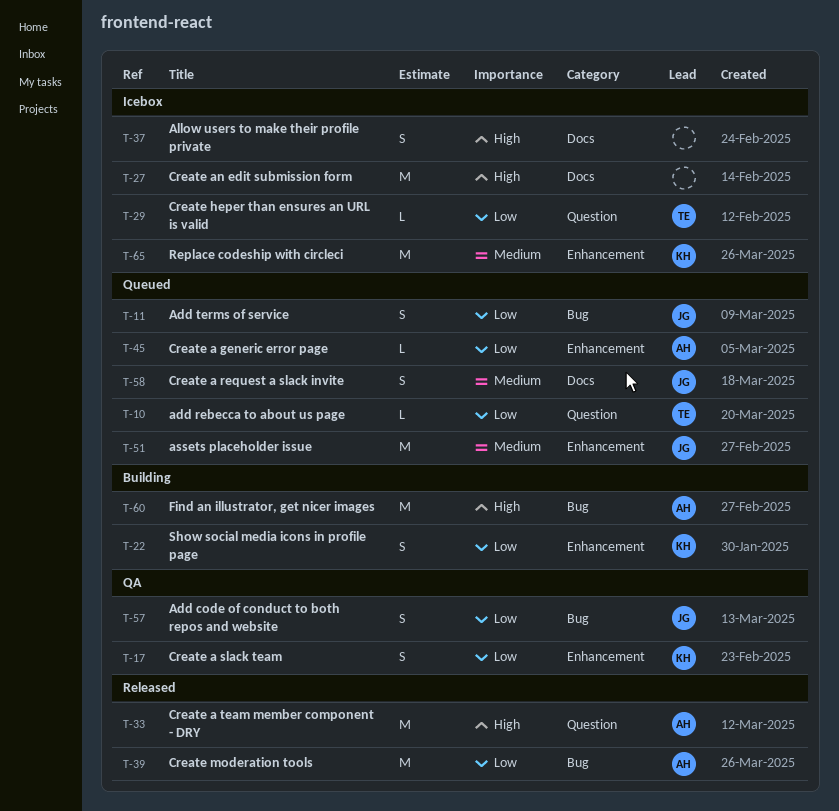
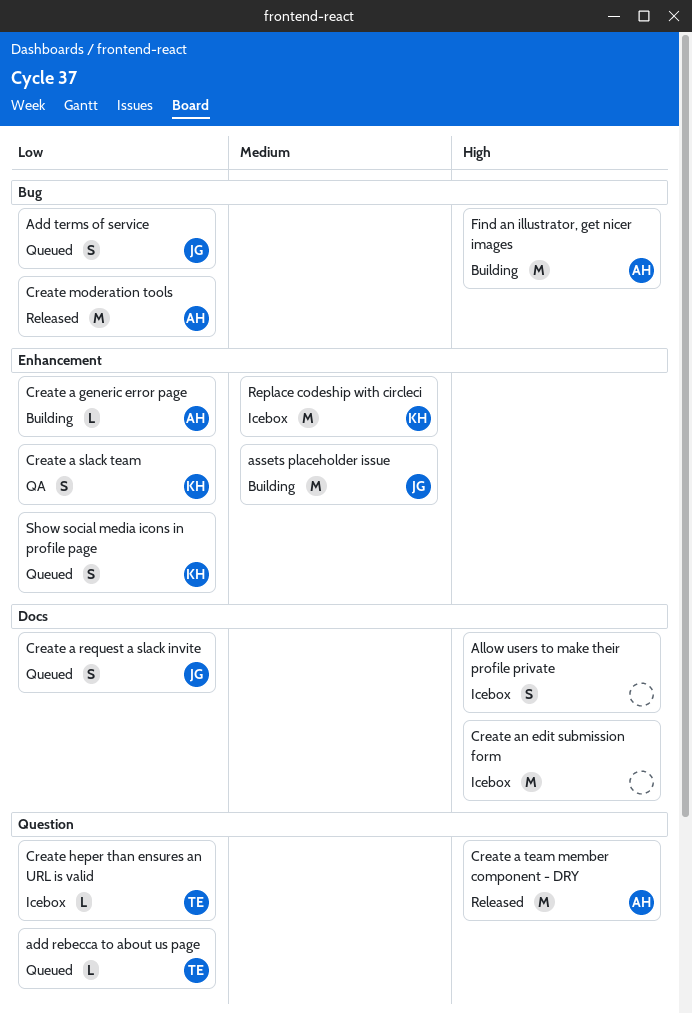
Add code of conduct to both repos and website: present -> none
assets placeholder issue, status: Queued -> Building
Create a generic error page, status: Queued -> Building
Create a request a slack invite, priority: Medium -> Low
Show social media icons in profile page, status: Building -> Queued

